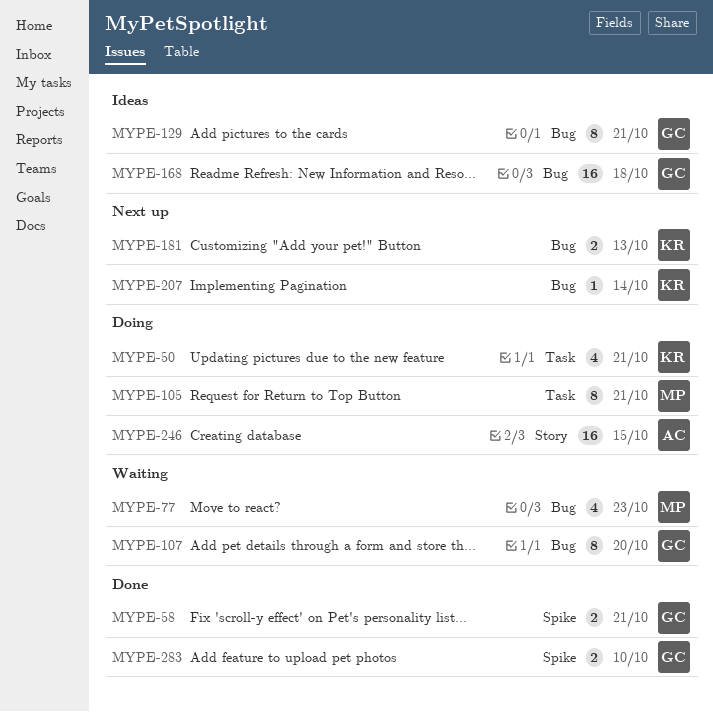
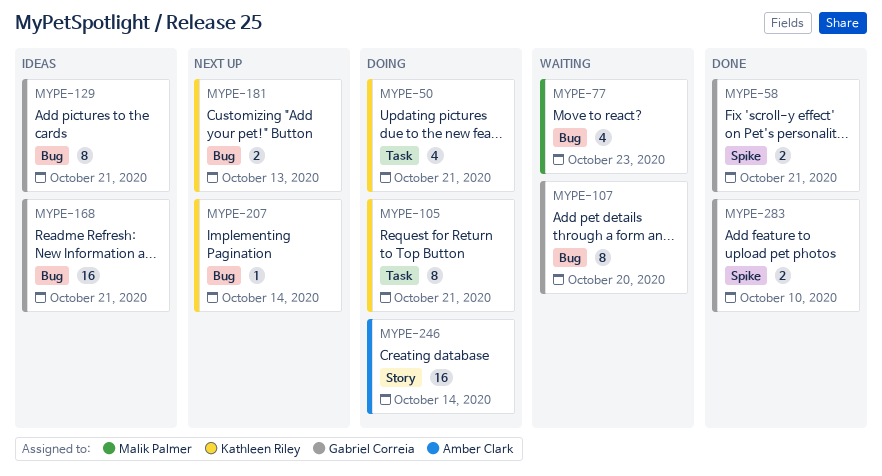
MYPE-105, owner: Malik Palmer -> Kathleen Riley
MYPE-168, due: Oct 18 -> Oct 21
MYPE-246, due: Oct 15 -> Oct 14

